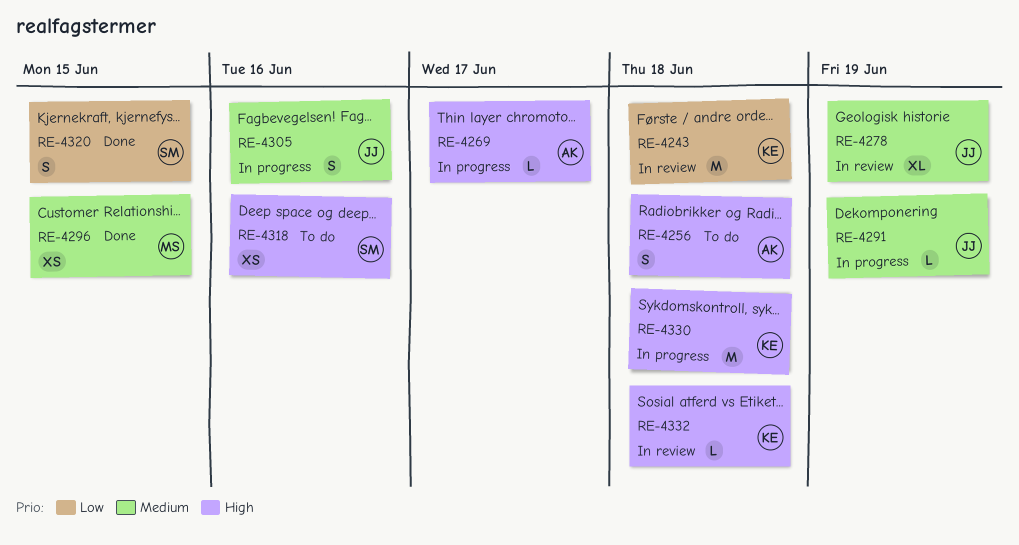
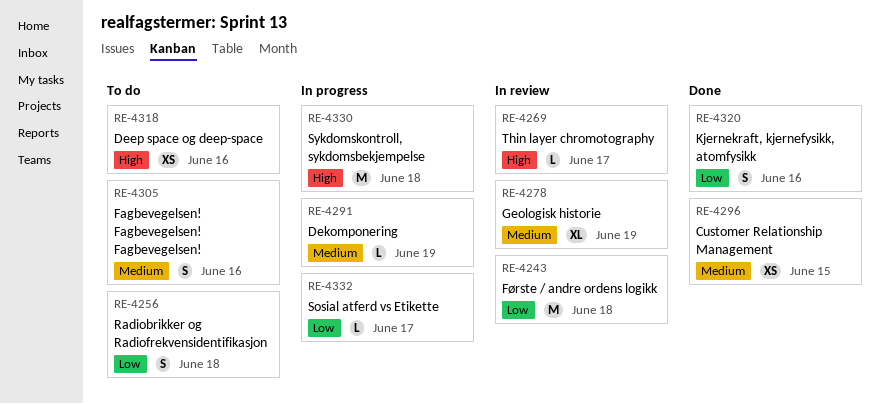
RE-4256, priority: High -> Low
RE-4269, status: In progress -> In review
RE-4305, status: In progress -> To do
RE-4320, due: Jun 15 -> Jun 16
RE-4332, status: In review -> In progress
RE-4332, priority: High -> Low
RE-4332, due: Jun 18 -> Jun 17

